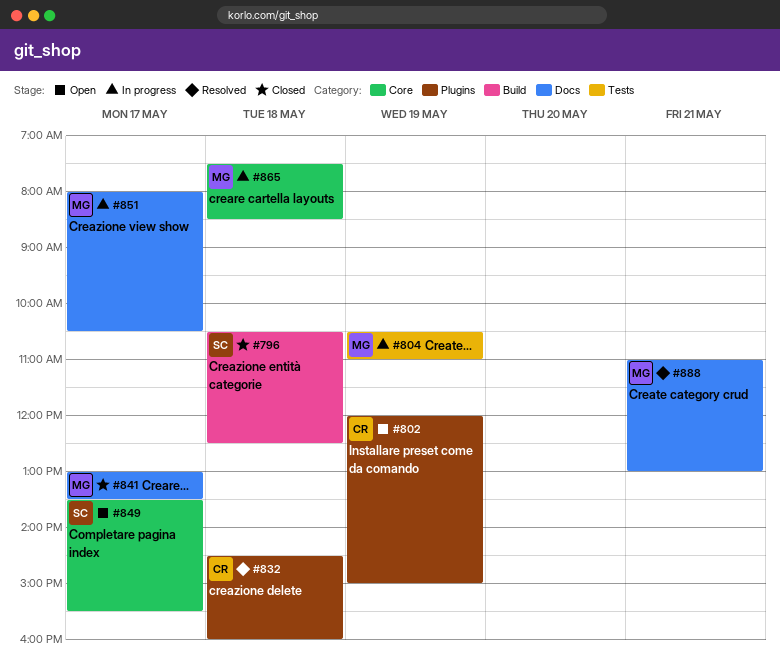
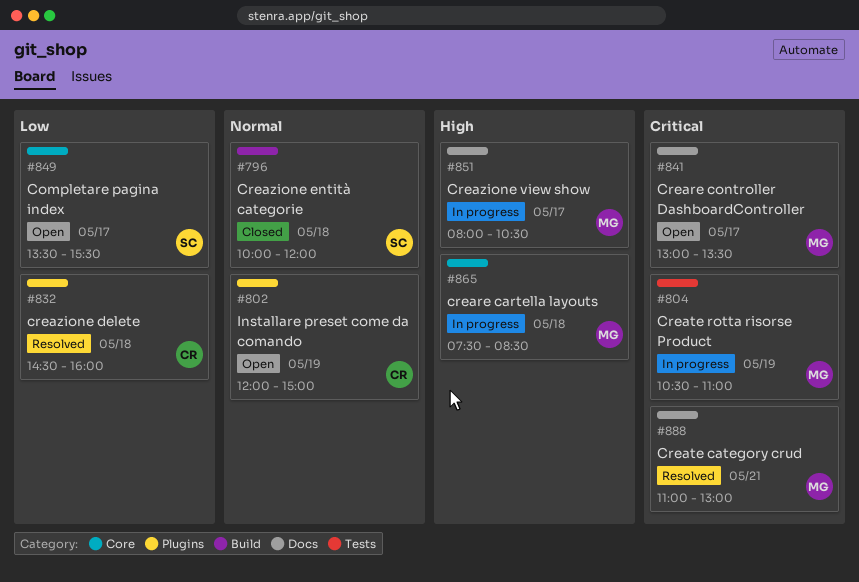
#796, begins: 10:30 -> 10:00
#796, ends: 12:30 -> 12:00
#841, status: Closed -> Open

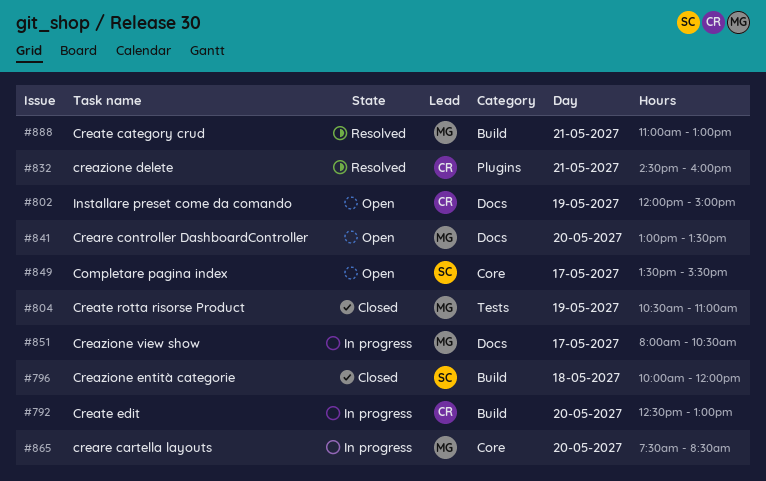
#792: none -> present
#802, label: Plugins -> Docs
#804, status: In progress -> Closed
#832, day: May 18 -> May 21
#841, day: May 17 -> May 20
#865, day: May 18 -> May 20
#888, label: Docs -> Build

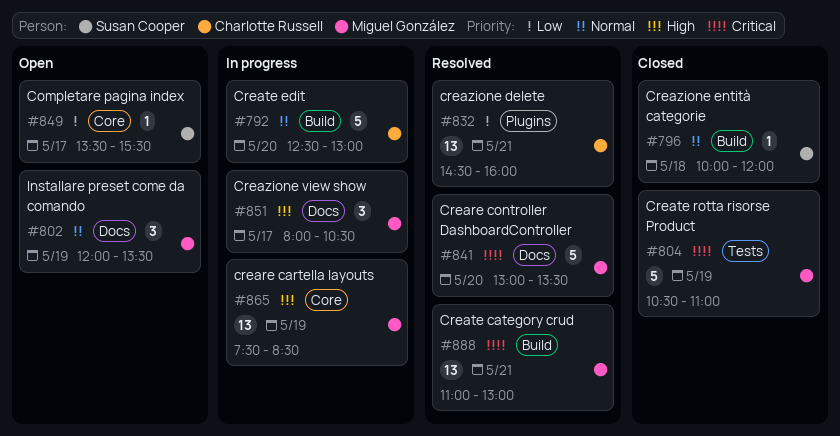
#802, owner: Charlotte Russell -> Miguel González
#802, ends: 15:00 -> 13:30
#841, status: Open -> Resolved
#865, day: May 20 -> May 19

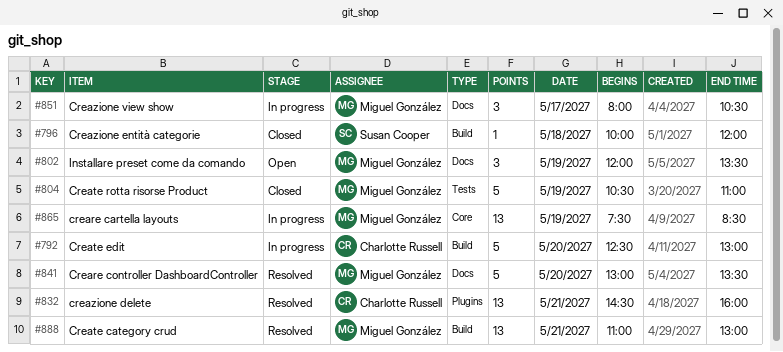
#849: present -> none

